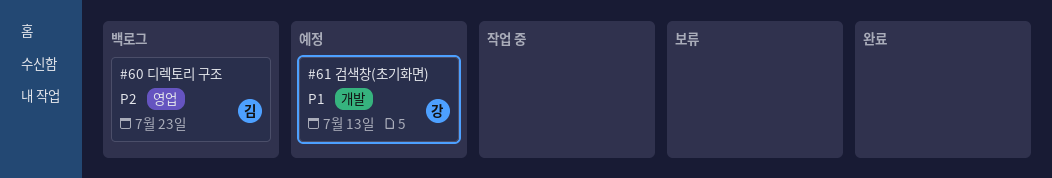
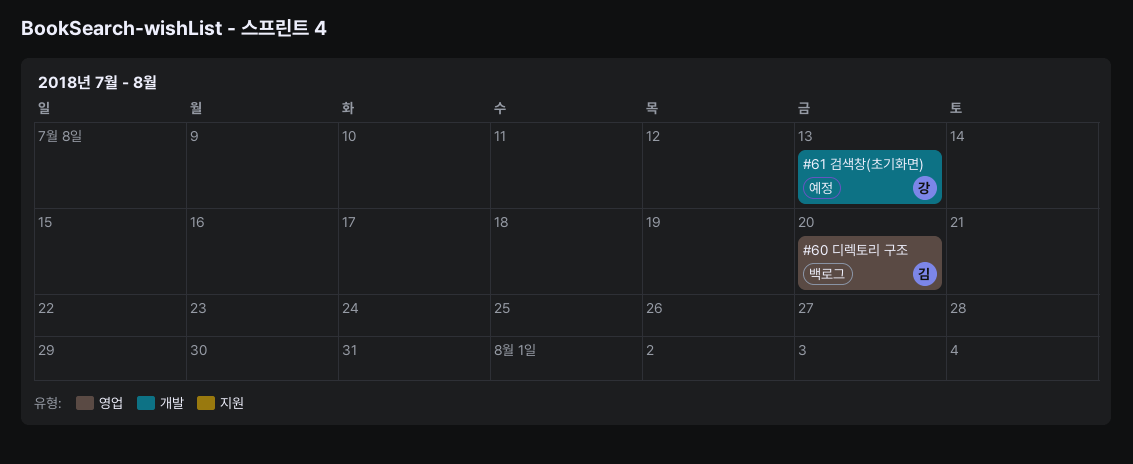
#60, due: Jul 23 -> Jul 20

